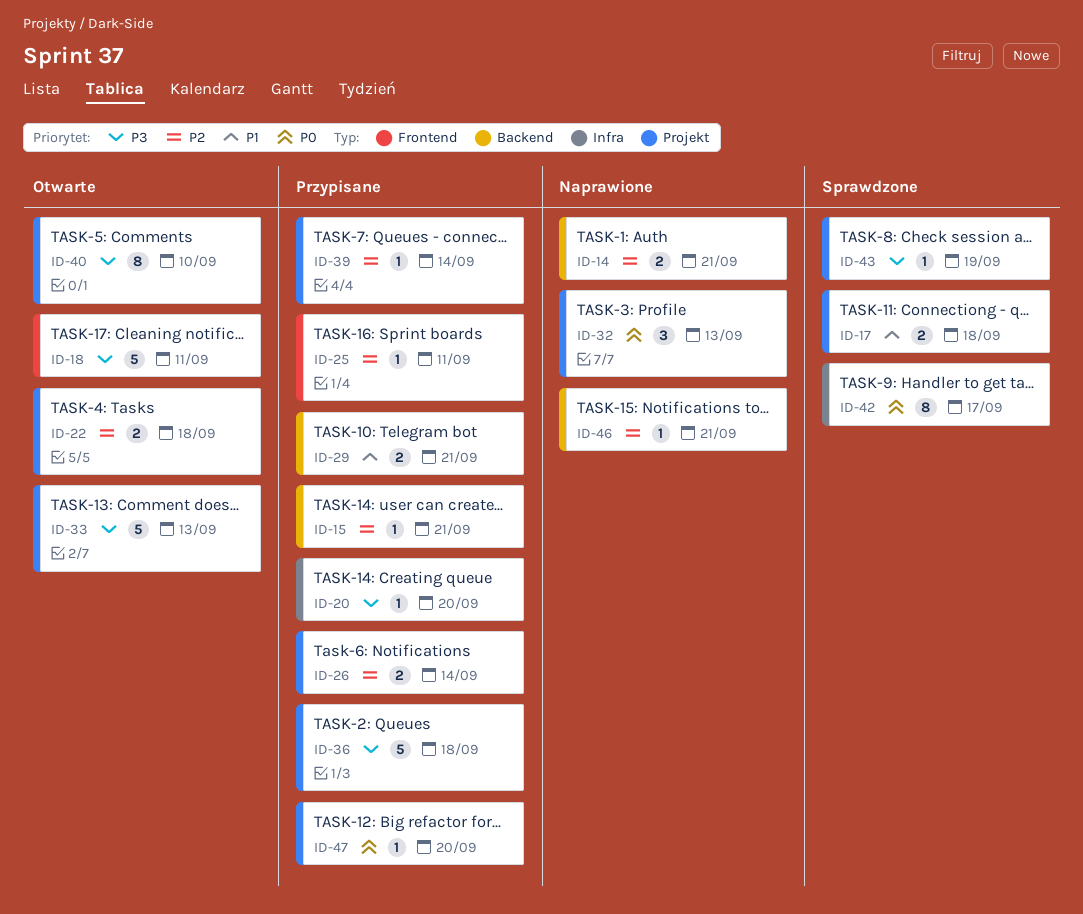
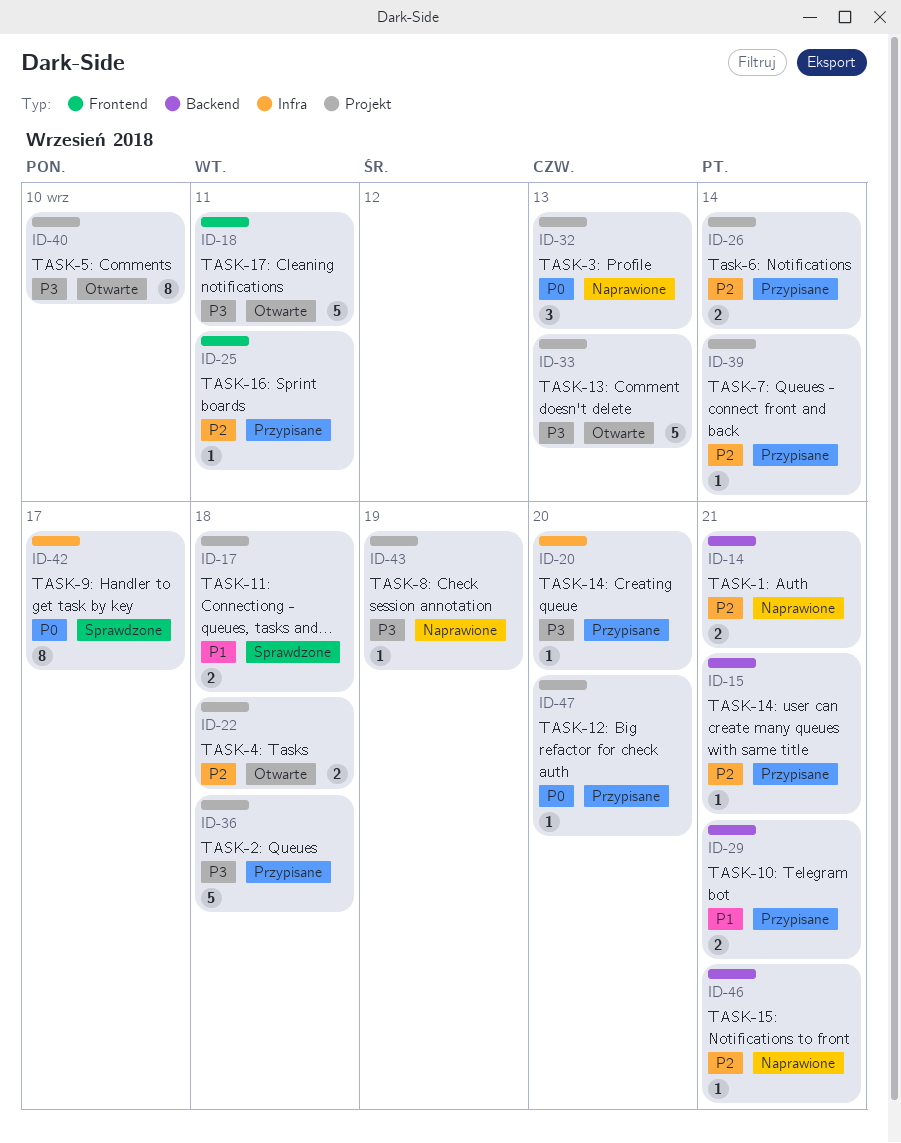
ID-43, status: Sprawdzone -> Naprawione

